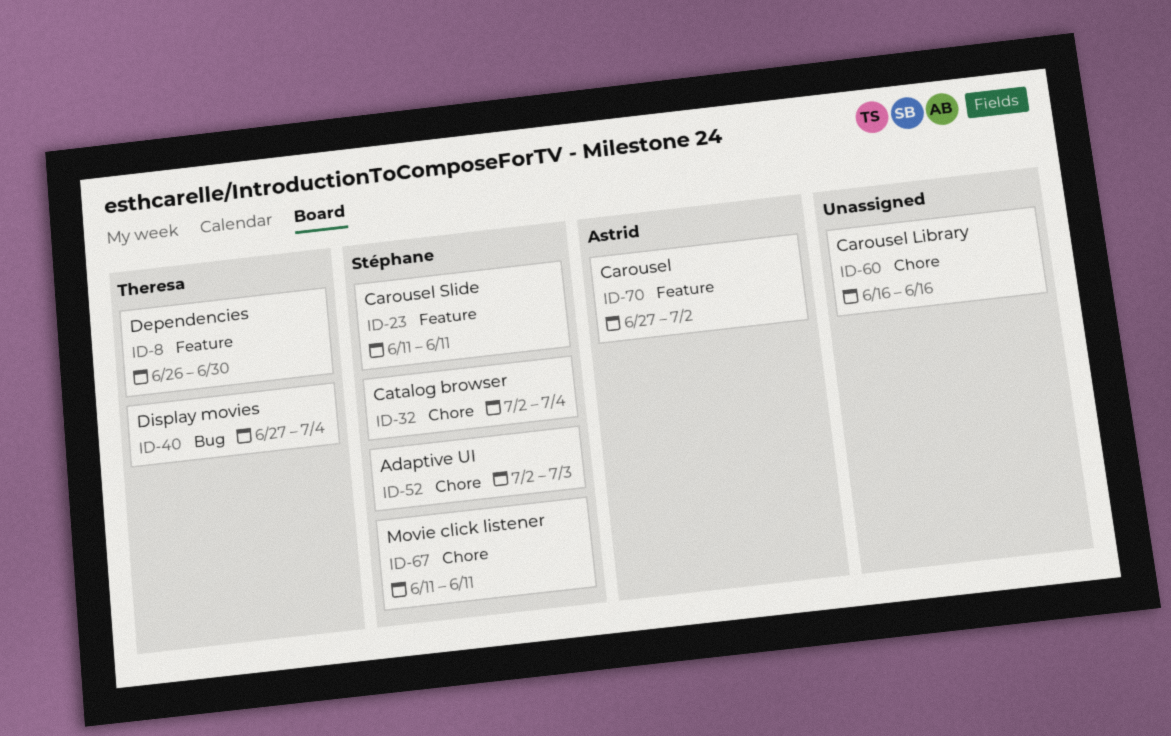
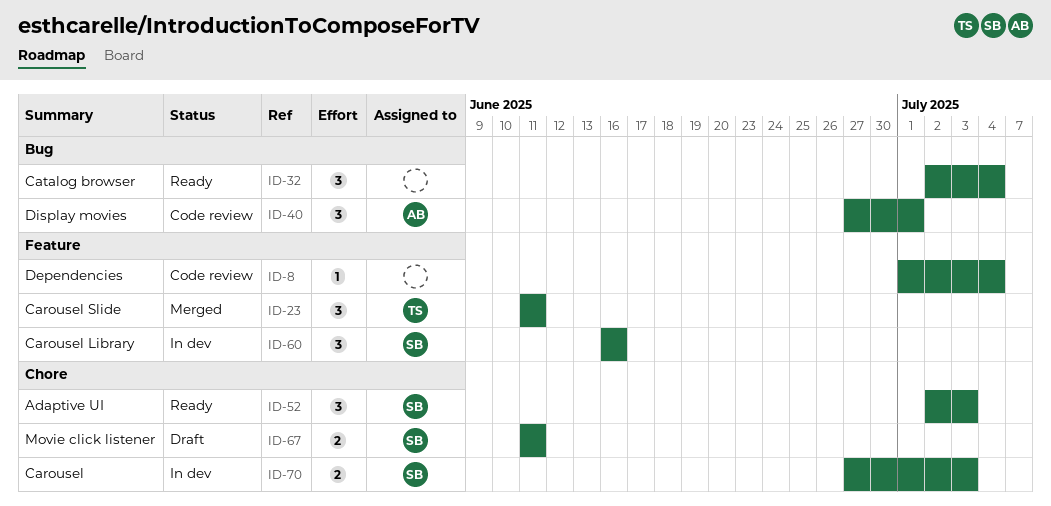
ID-8, owner: Theresa -> none
ID-8, start: Jun 26 -> Jul 1
ID-8, due: Jun 30 -> Jul 4
ID-23, owner: Stéphane -> Theresa
ID-32, owner: Stéphane -> none
ID-32, label: Chore -> Bug
ID-40, owner: Theresa -> Astrid
ID-40, due: Jul 4 -> Jul 1
ID-60, owner: none -> Stéphane
ID-60, label: Chore -> Feature
ID-70, owner: Astrid -> Stéphane
ID-70, label: Feature -> Chore
ID-70, due: Jul 2 -> Jul 3

